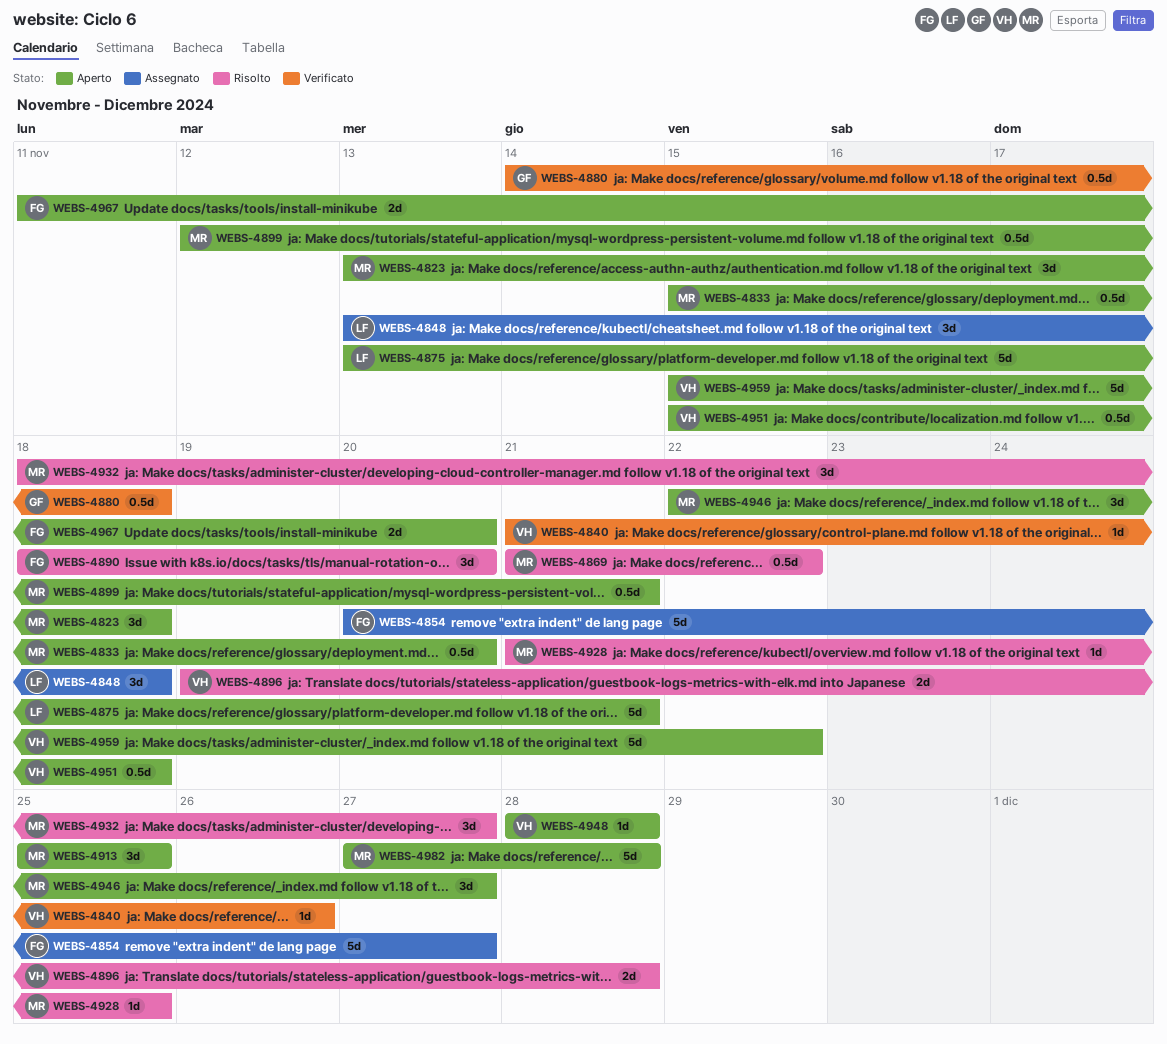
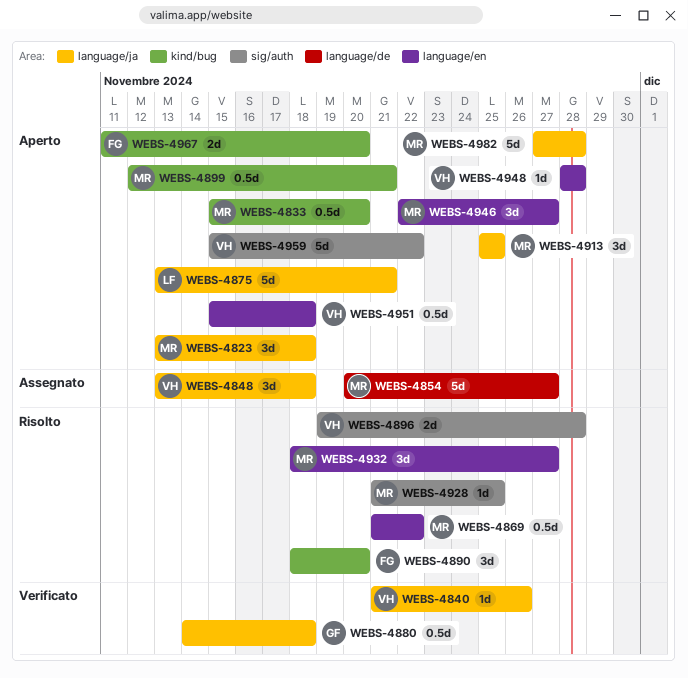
WEBS-4848, owner: LF -> VH
WEBS-4854, owner: FG -> MR

